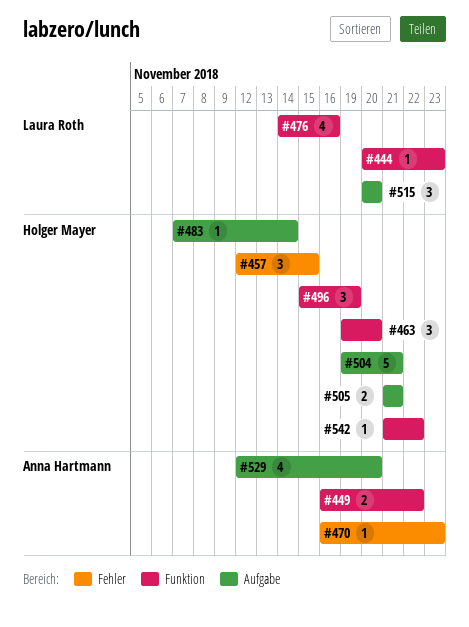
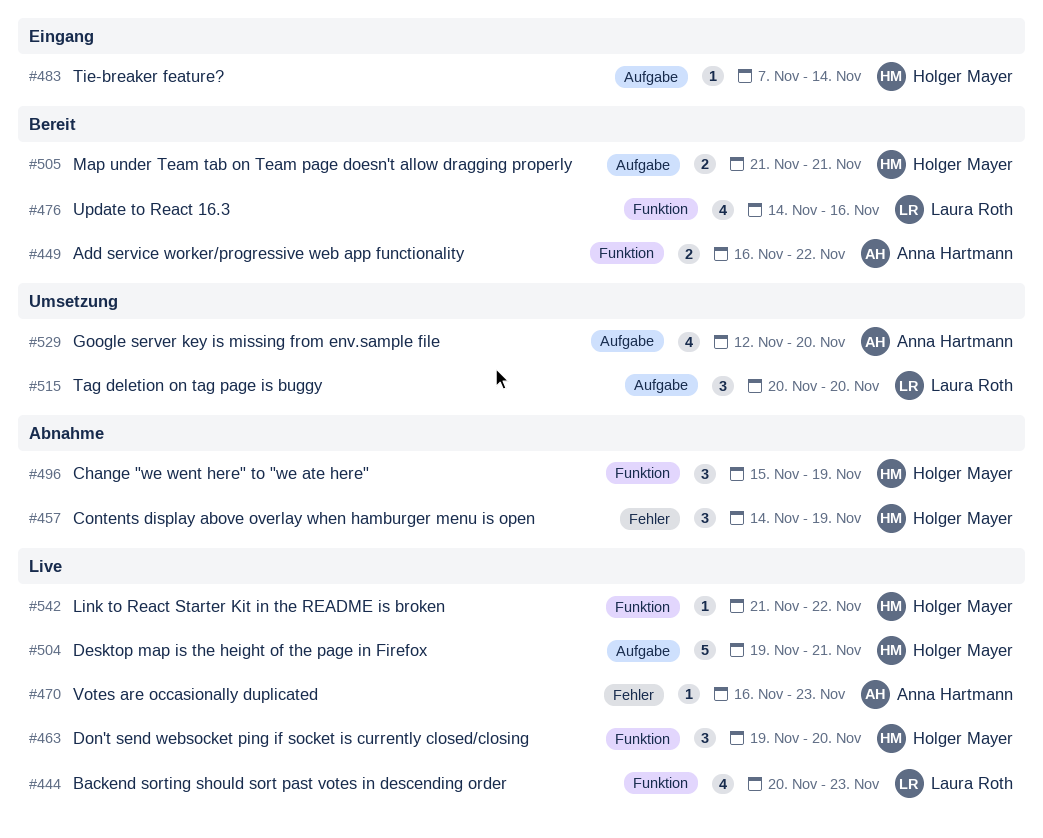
#444, estimate: 1 -> 4
#457, start: Nov 12 -> Nov 14
#457, due: Nov 15 -> Nov 19

